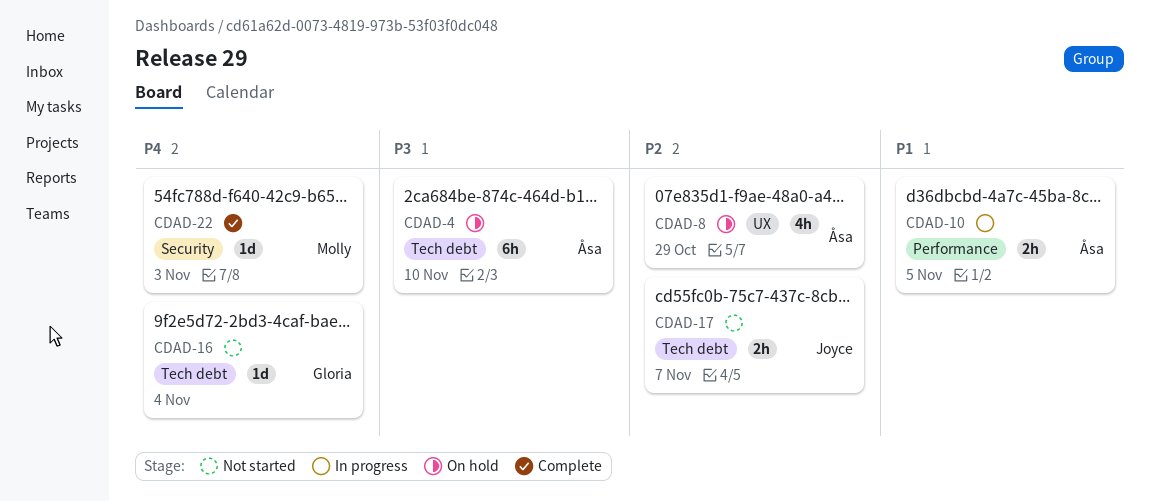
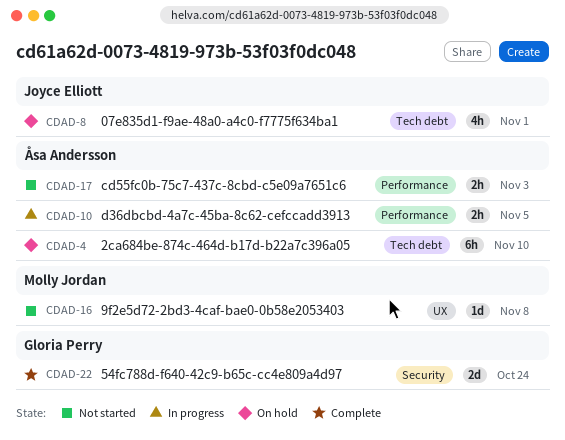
CDAD-8, owner: Åsa Andersson -> Joyce Elliott
CDAD-8, label: UX -> Tech debt
CDAD-8, due: Oct 29 -> Nov 1
CDAD-16, owner: Gloria Perry -> Molly Jordan
CDAD-16, label: Tech debt -> UX
CDAD-16, due: Nov 4 -> Nov 8
CDAD-17, owner: Joyce Elliott -> Åsa Andersson
CDAD-17, label: Tech debt -> Performance
CDAD-17, due: Nov 7 -> Nov 3
CDAD-22, owner: Molly Jordan -> Gloria Perry
CDAD-22, estimate: 1d -> 2d
CDAD-22, due: Nov 3 -> Oct 24

